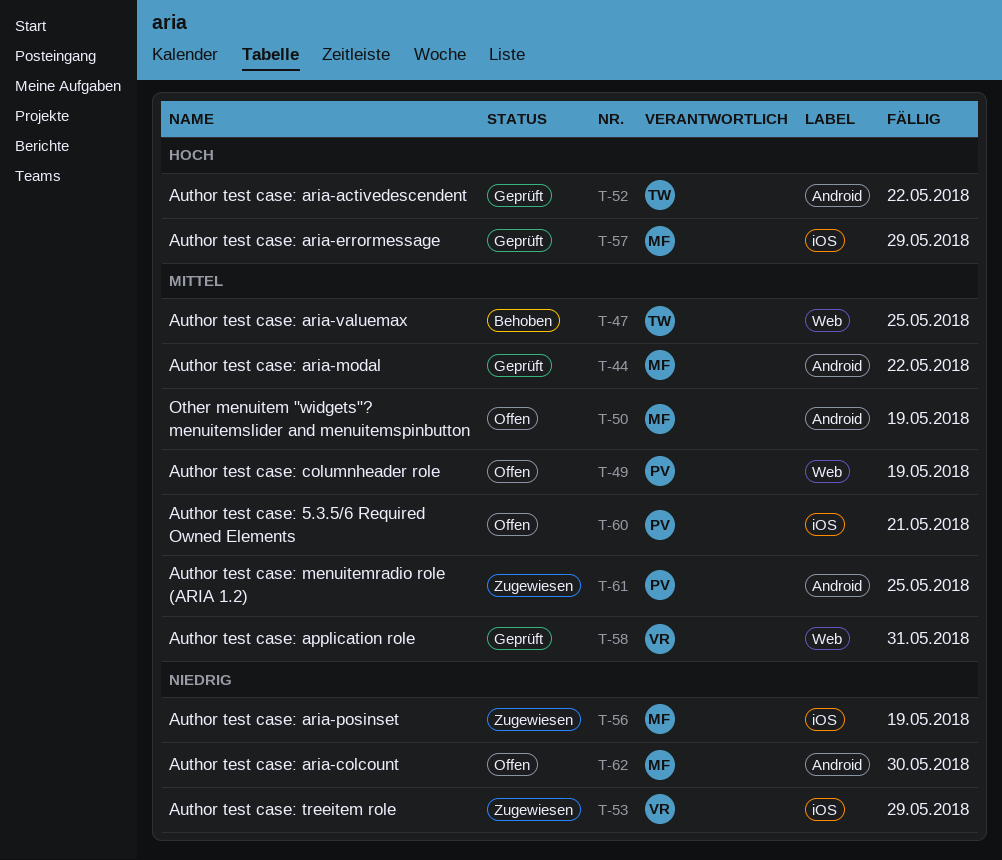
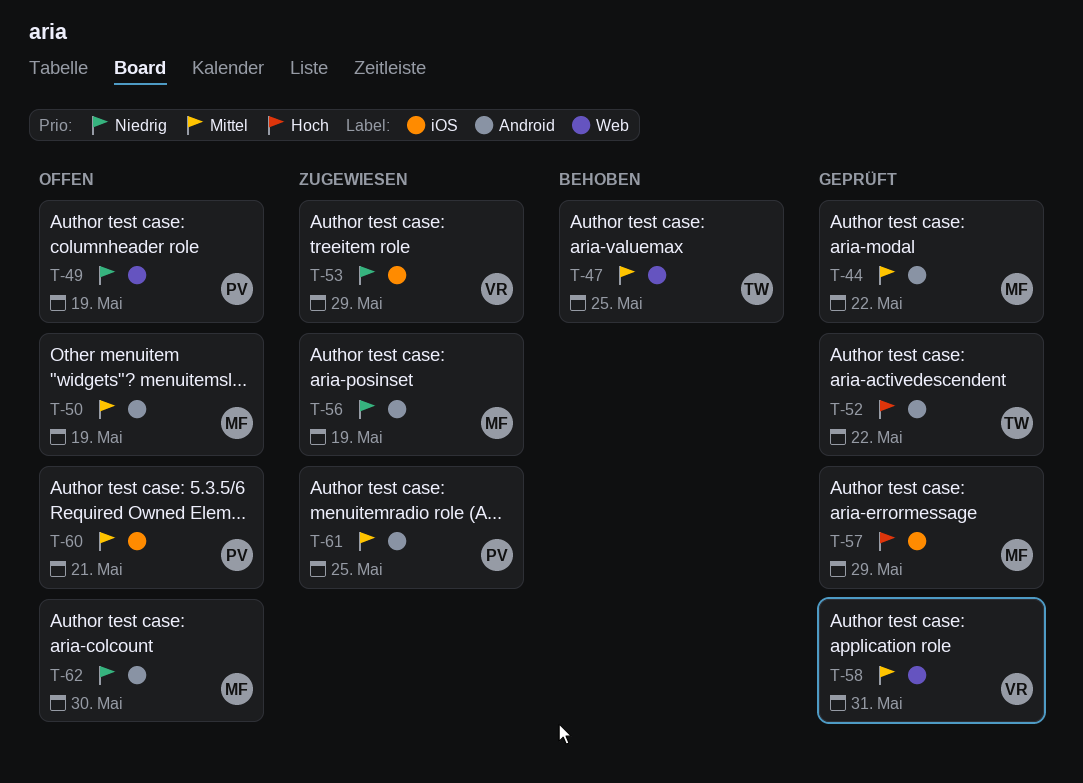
T-49, priority: Mittel -> Niedrig
T-56, label: iOS -> Android

